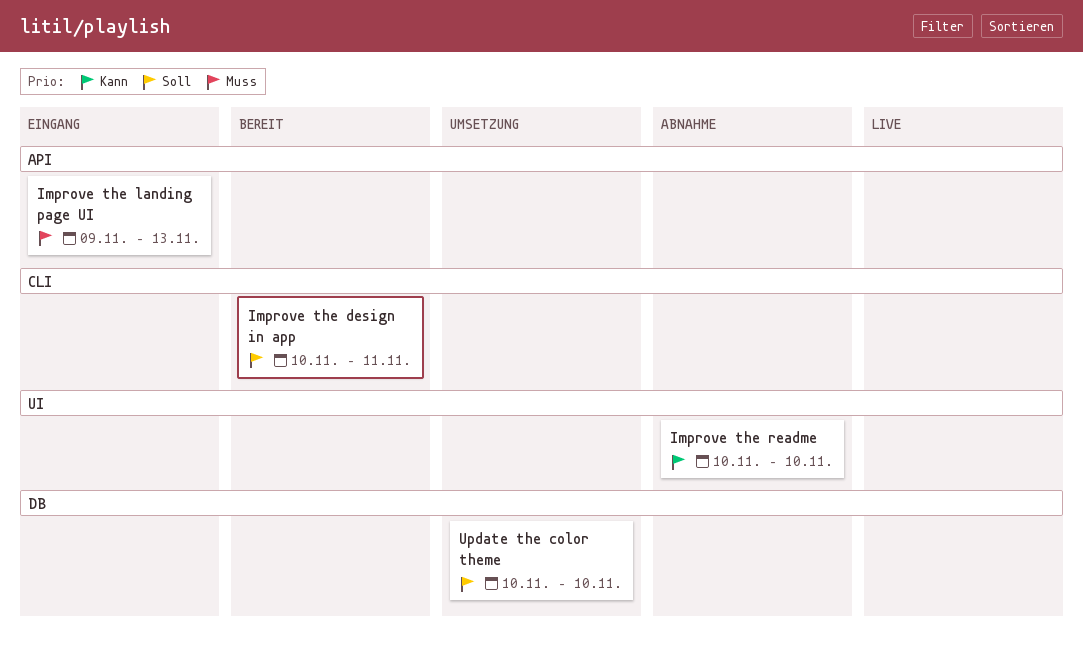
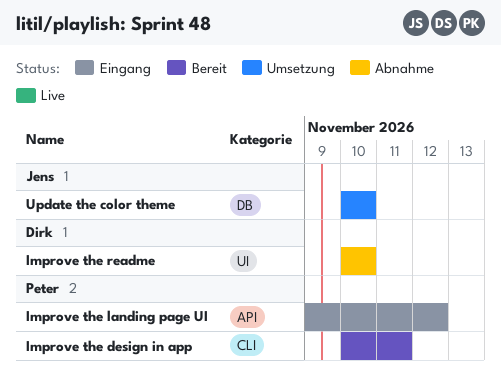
Improve the landing page UI, due: Nov 13 -> Nov 12

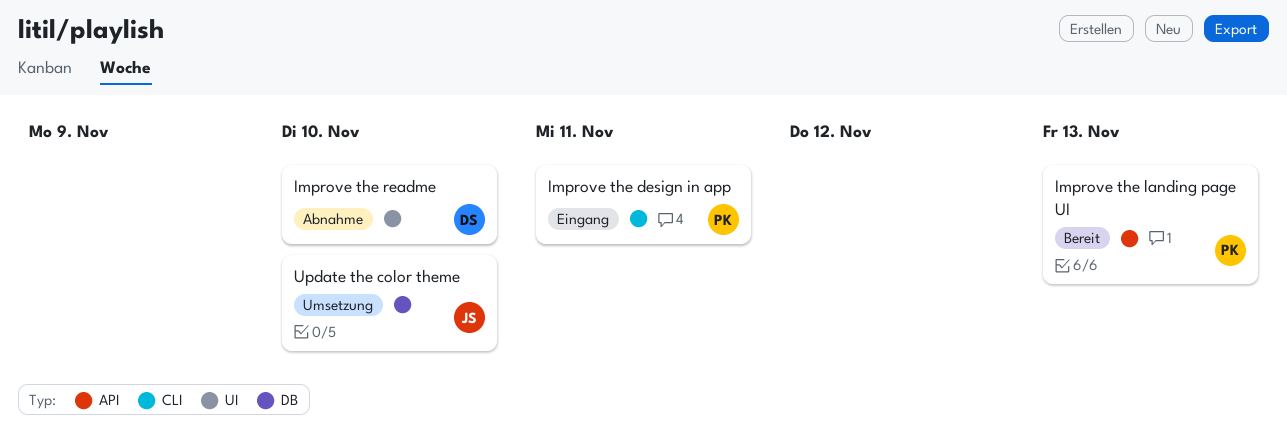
Improve the design in app, status: Bereit -> Eingang
Improve the landing page UI, status: Eingang -> Bereit
Improve the landing page UI, due: Nov 12 -> Nov 13

